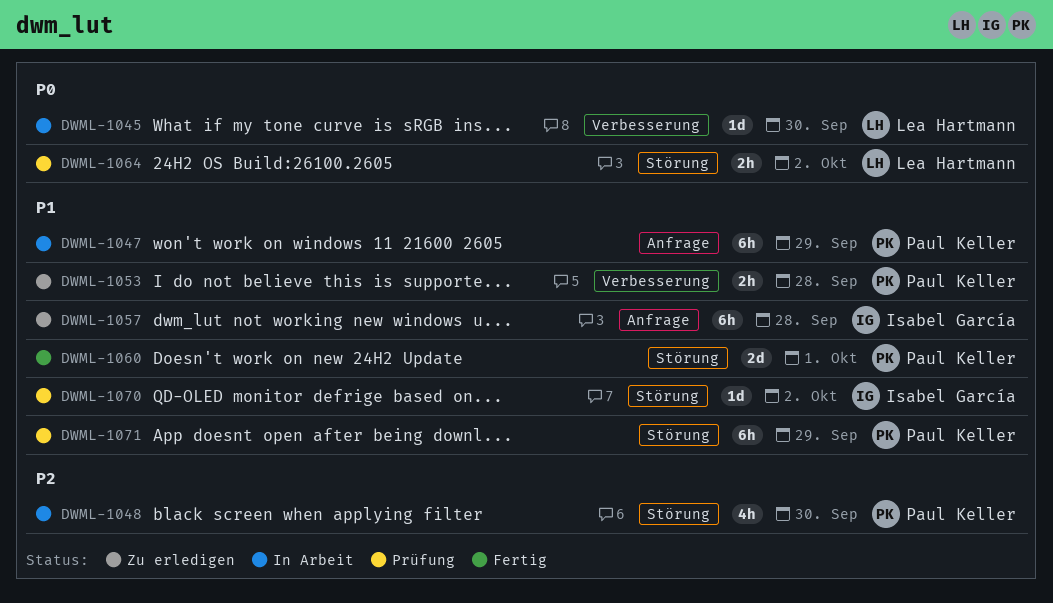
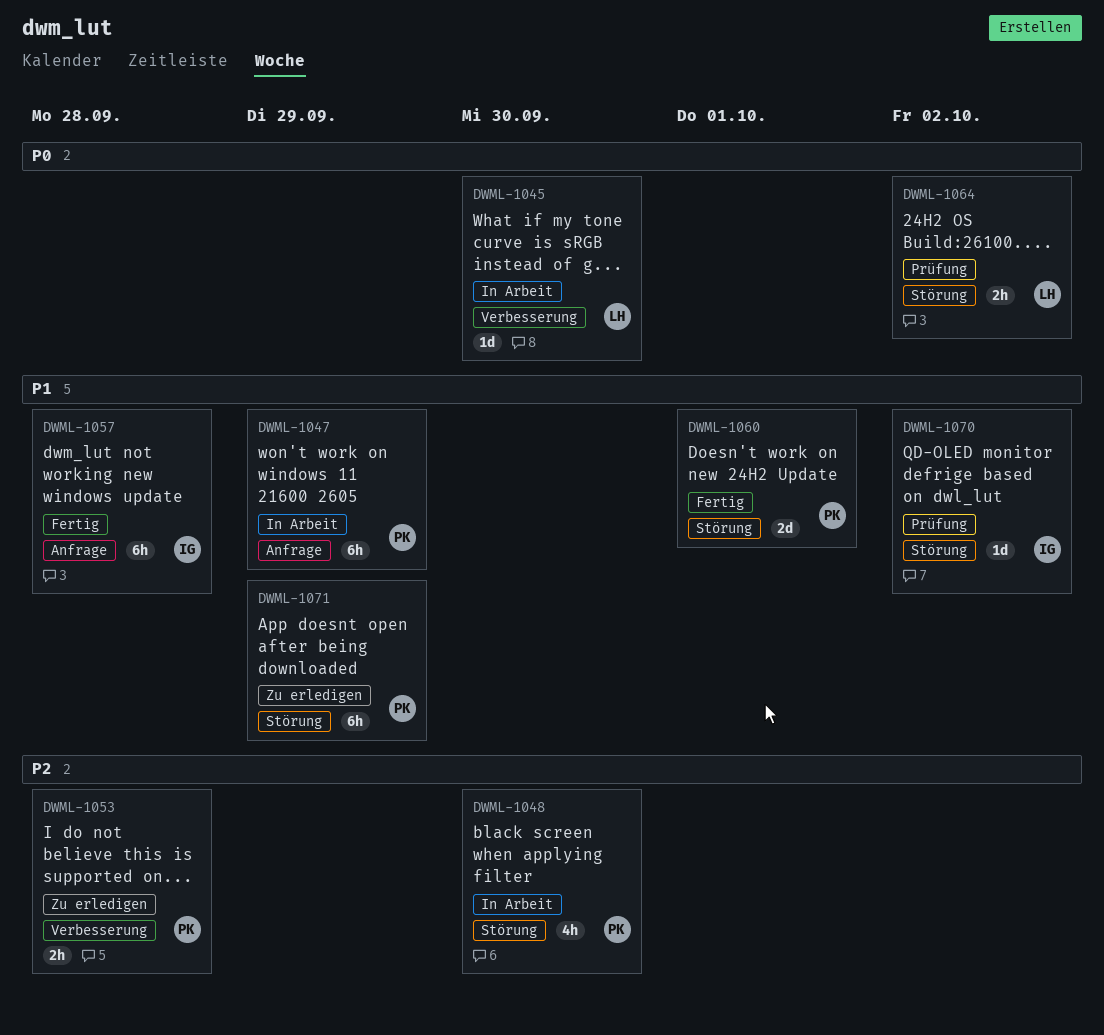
DWML-1053, priority: P1 -> P2
DWML-1057, status: Zu erledigen -> Fertig
DWML-1071, status: Prüfung -> Zu erledigen

